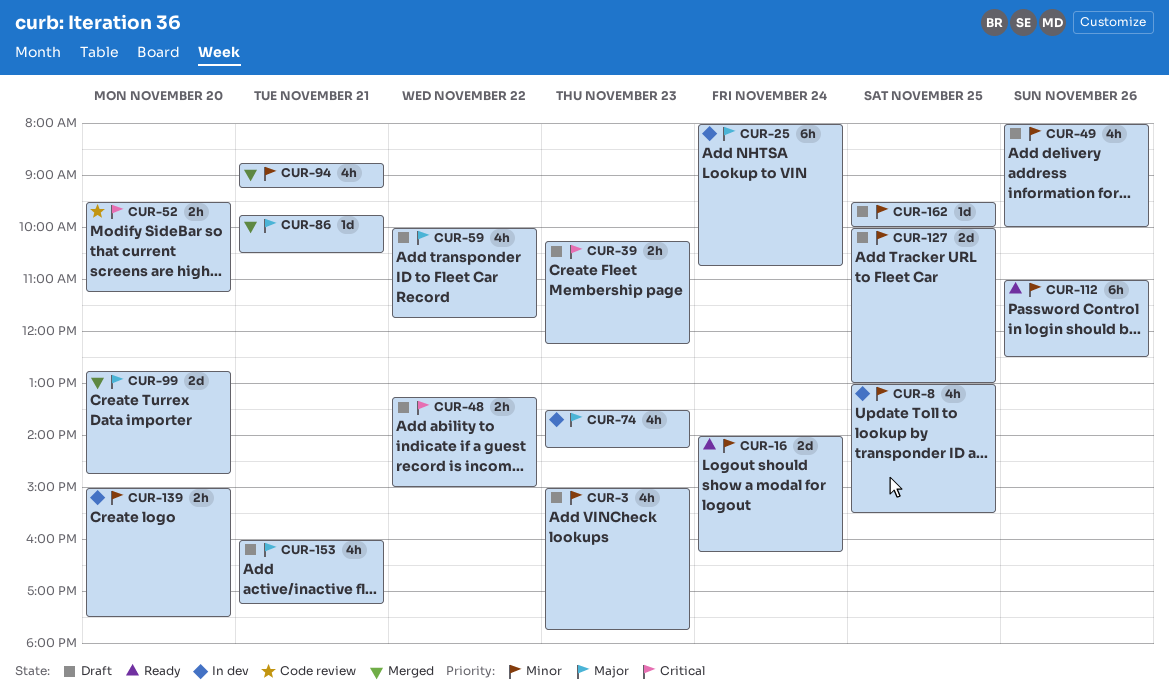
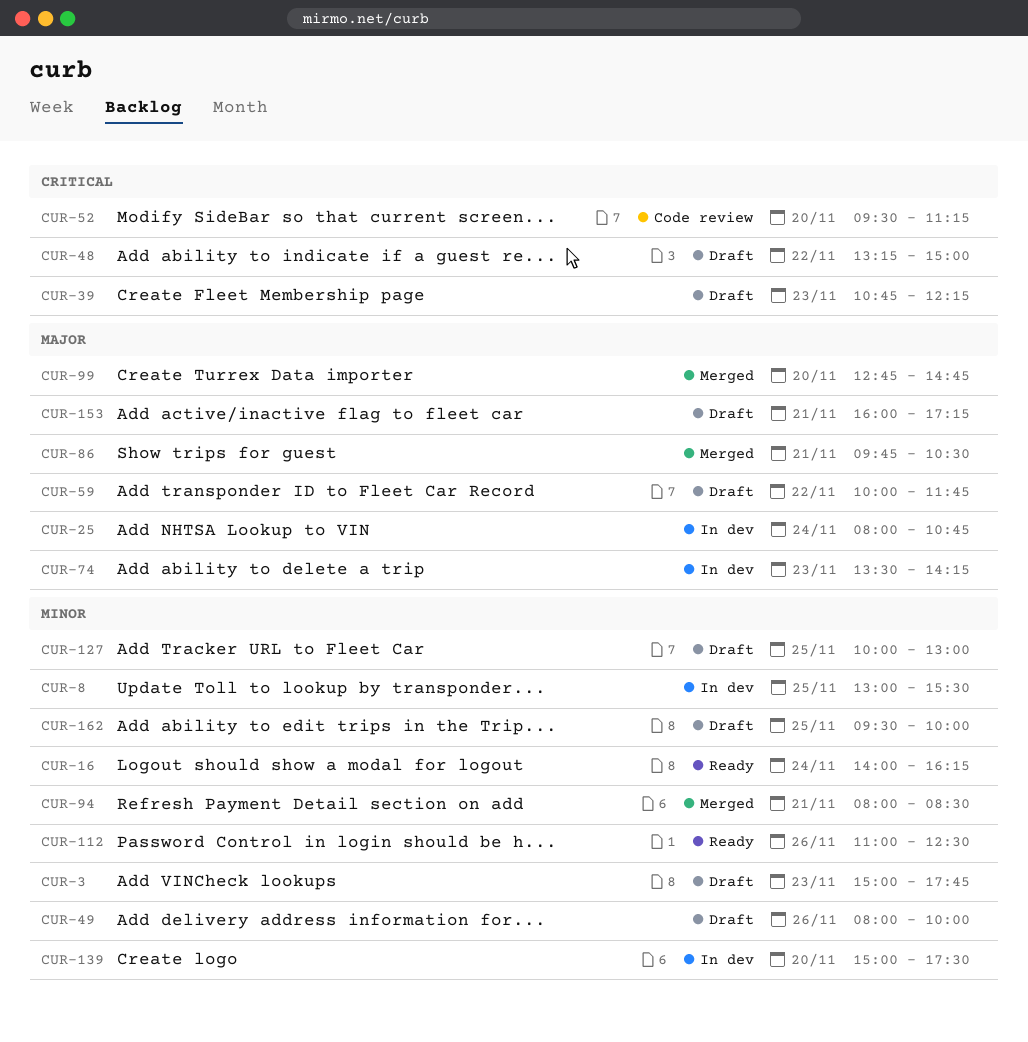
CUR-39, begins: 10:15 -> 10:45
CUR-94, begins: 08:45 -> 08:00
CUR-94, ends: 09:15 -> 08:30

